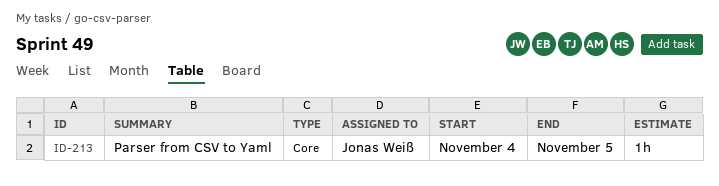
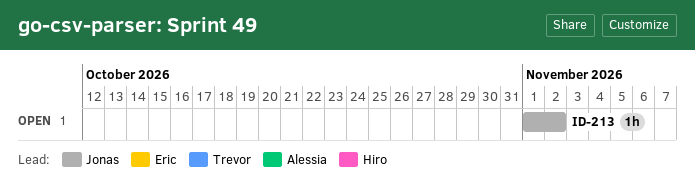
ID-213, start: Nov 4 -> Nov 1
ID-213, due: Nov 5 -> Nov 2

